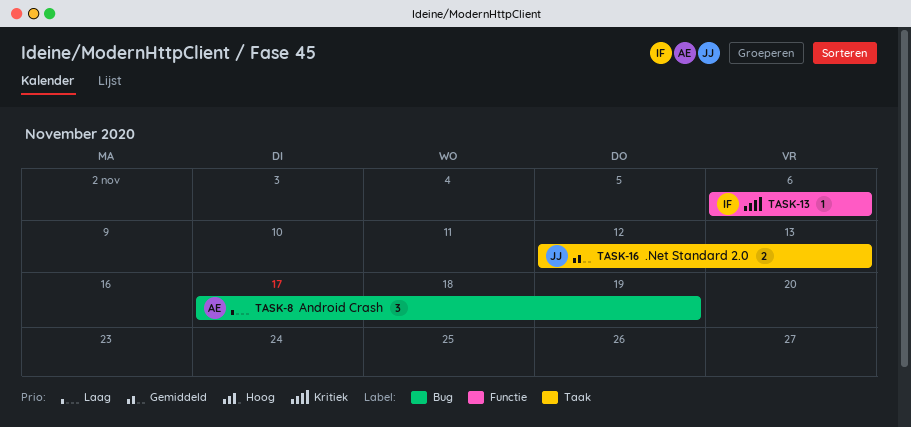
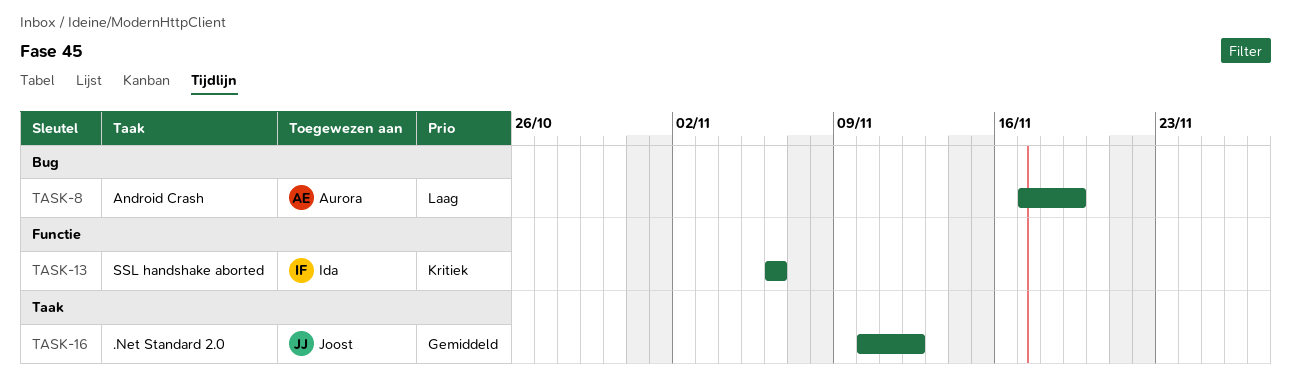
TASK-16, start: Nov 12 -> Nov 10
TASK-16, due: Nov 13 -> Nov 12

